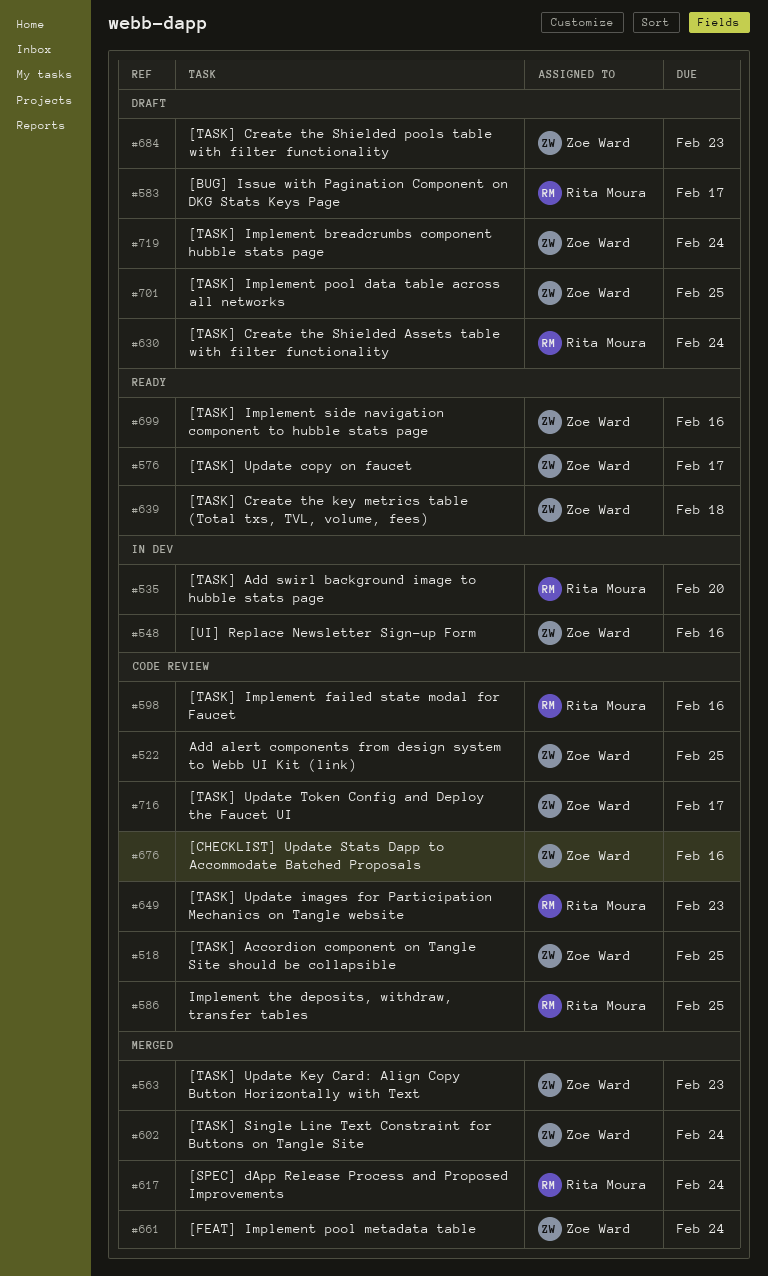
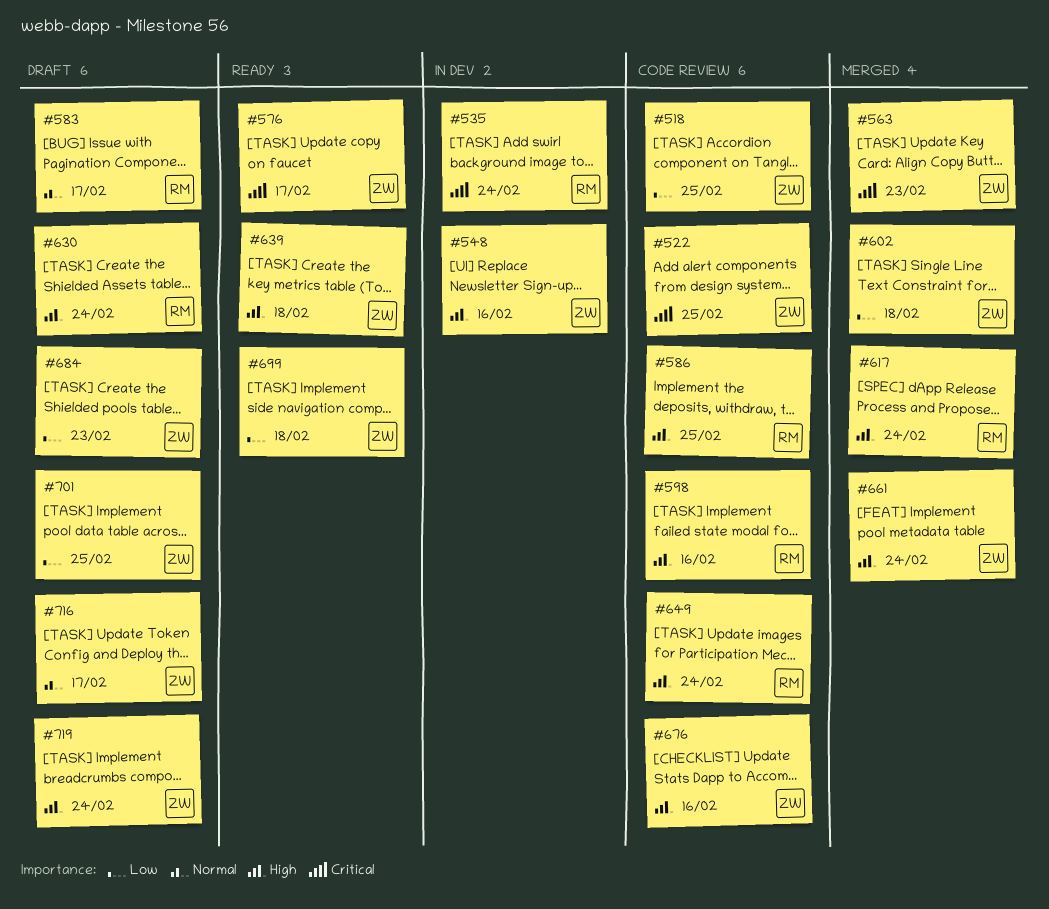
#535, due: Feb 20 -> Feb 24
#602, due: Feb 24 -> Feb 18
#649, due: Feb 23 -> Feb 24
#699, due: Feb 16 -> Feb 18
#716, status: Code review -> Draft

